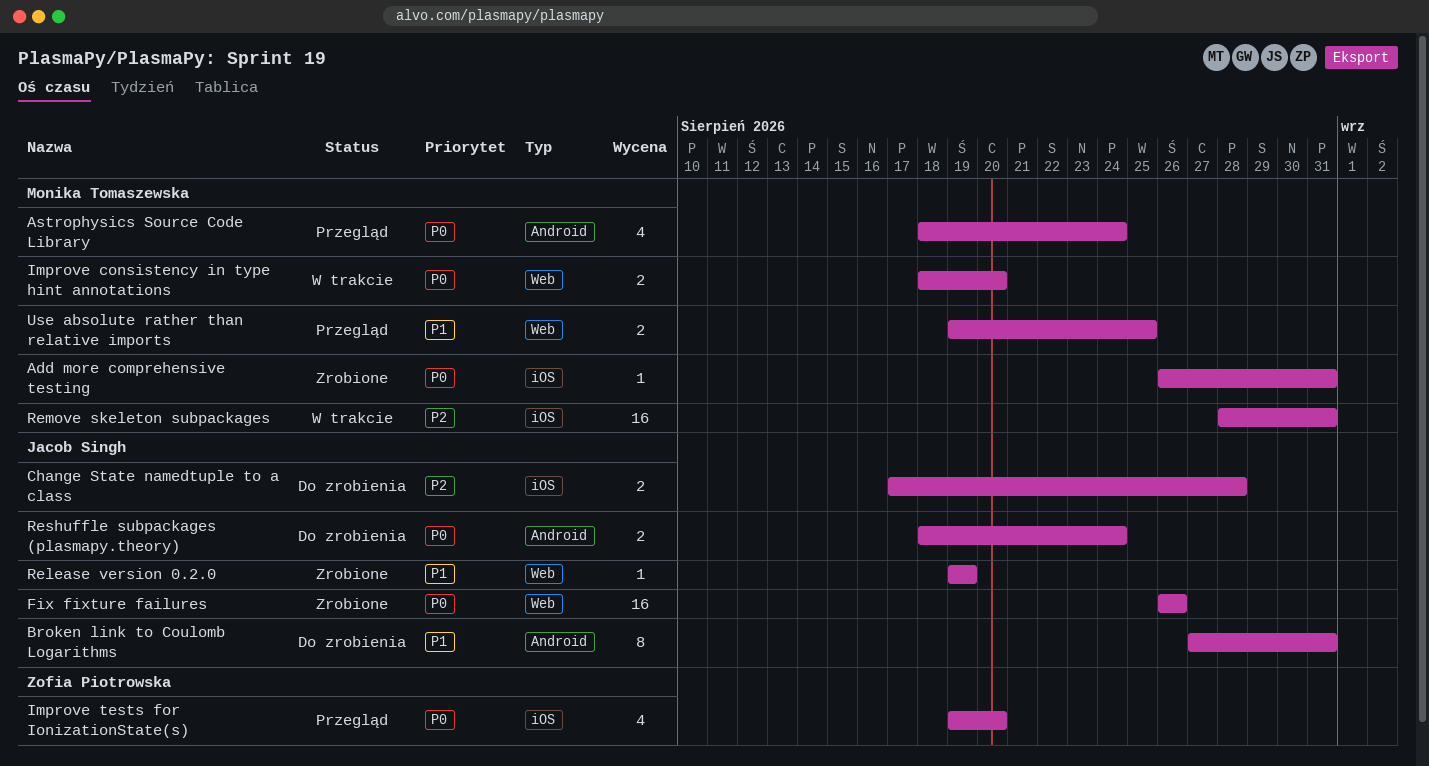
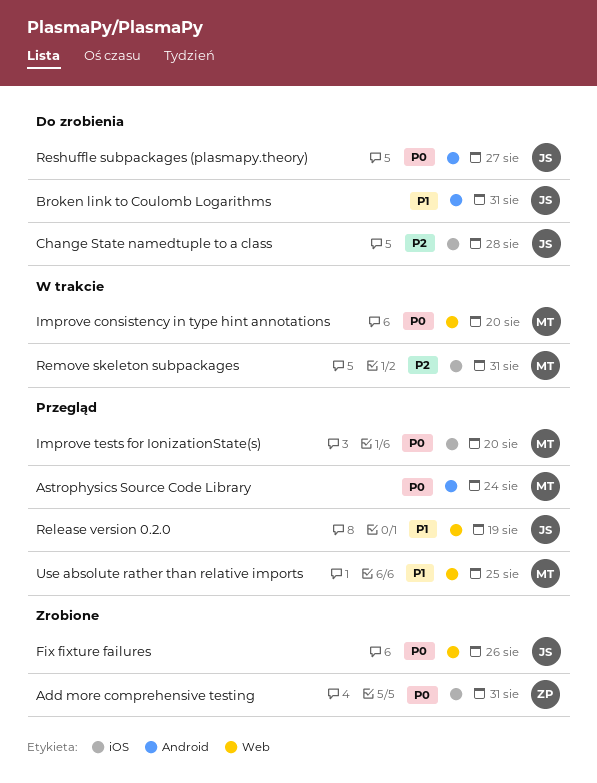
Add more comprehensive testing, owner: Monika Tomaszewska -> Zofia Piotrowska
Improve tests for IonizationState(s), owner: Zofia Piotrowska -> Monika Tomaszewska
Release version 0.2.0, status: Zrobione -> Przegląd
Reshuffle subpackages (plasmapy.theory), due: Aug 24 -> Aug 27

